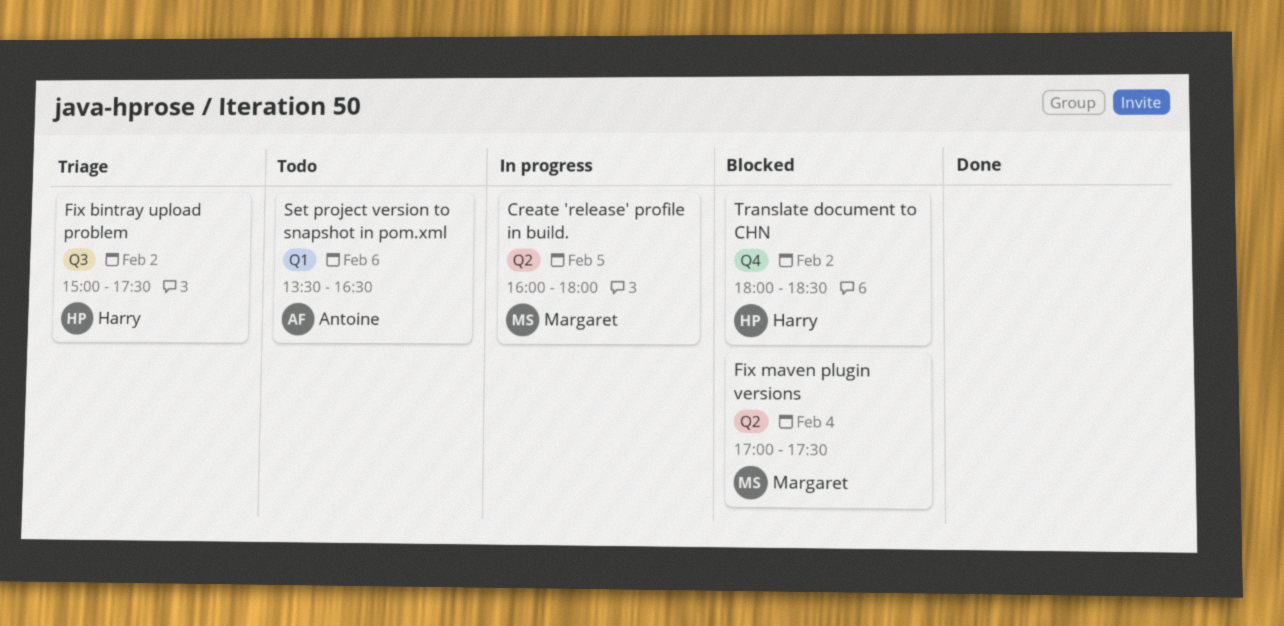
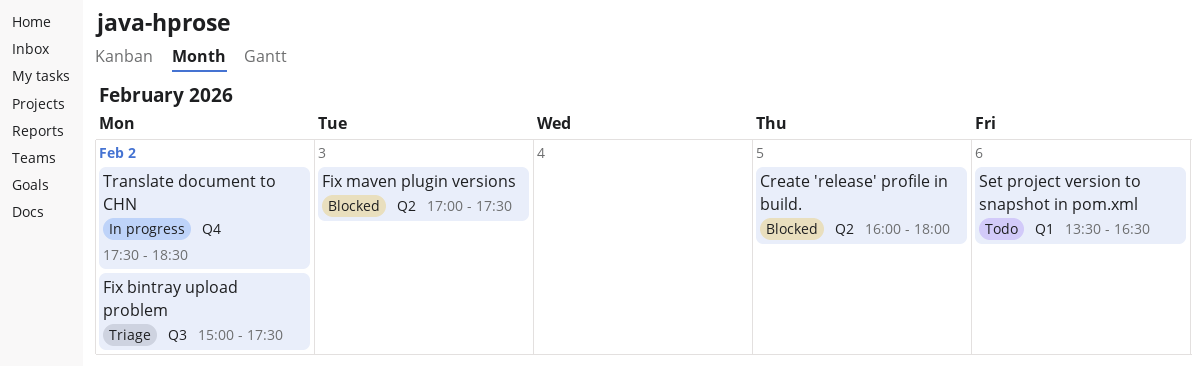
Create 'release' profile in build., status: In progress -> Blocked
Fix maven plugin versions, day: Feb 4 -> Feb 3
Translate document to CHN, status: Blocked -> In progress
Translate document to CHN, begins: 18:00 -> 17:30

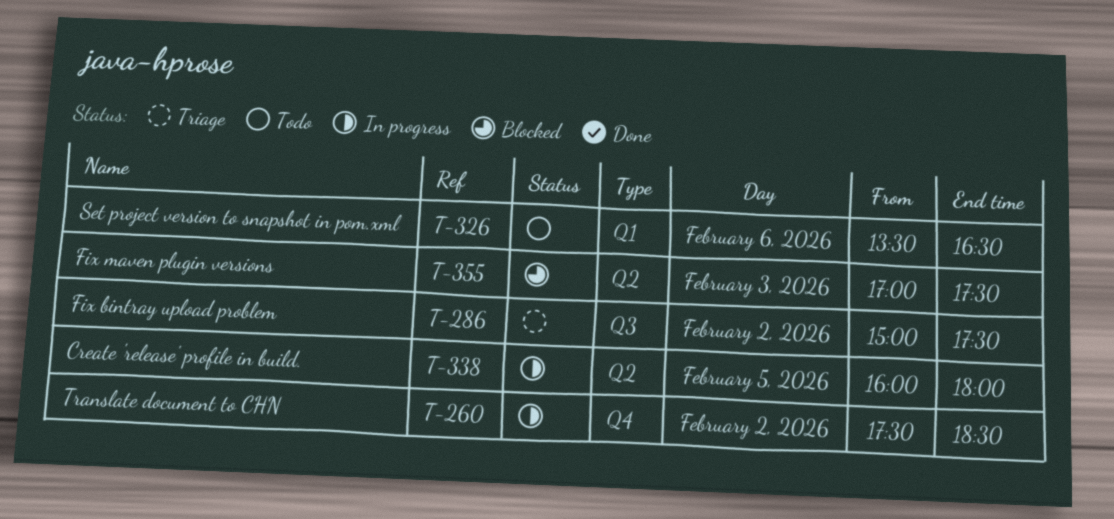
Create 'release' profile in build., status: Blocked -> In progress

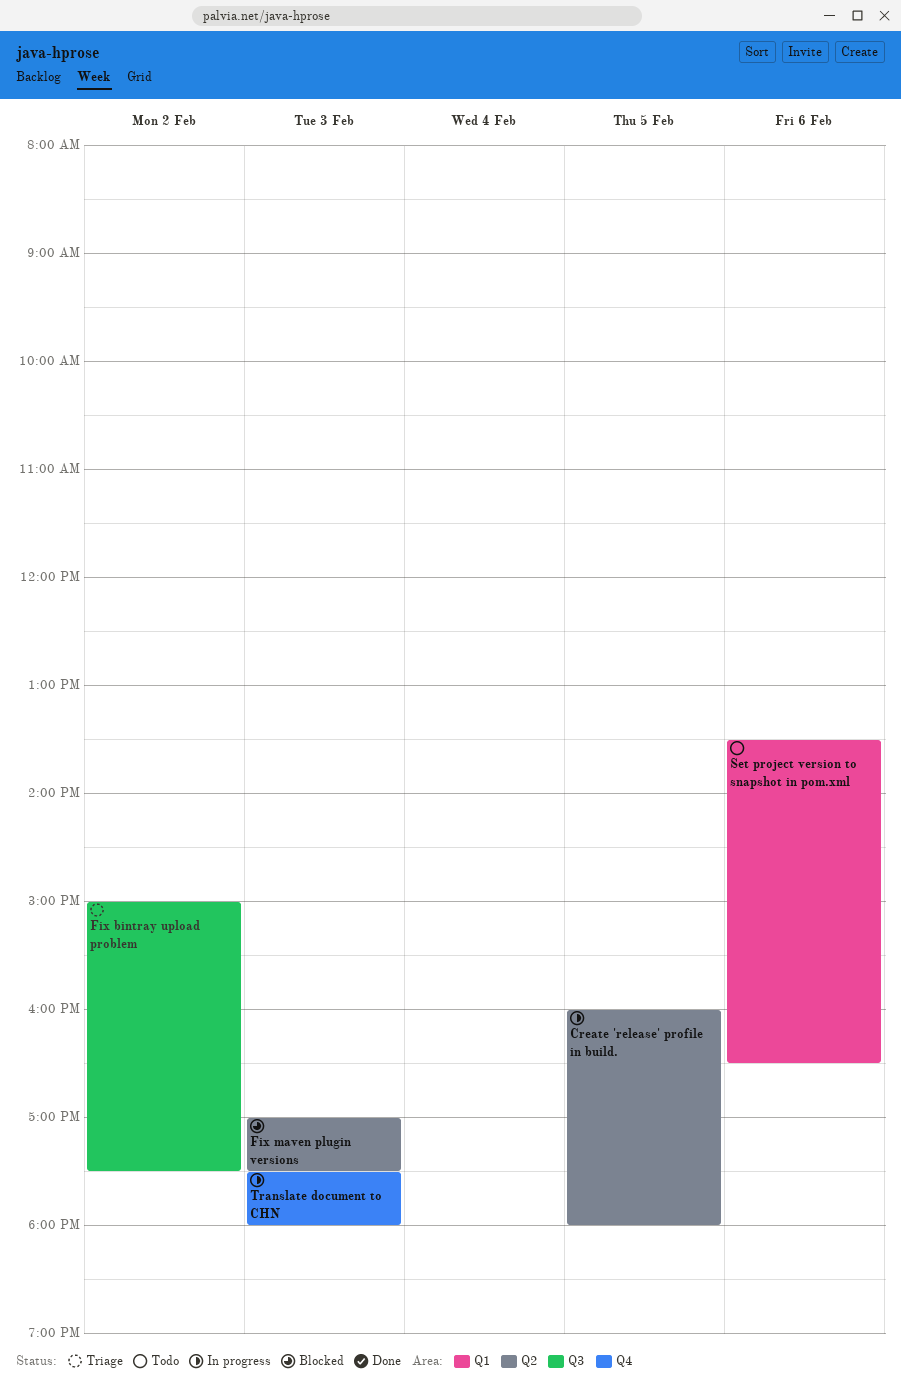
Translate document to CHN, day: Feb 2 -> Feb 3
Translate document to CHN, ends: 18:30 -> 18:00

